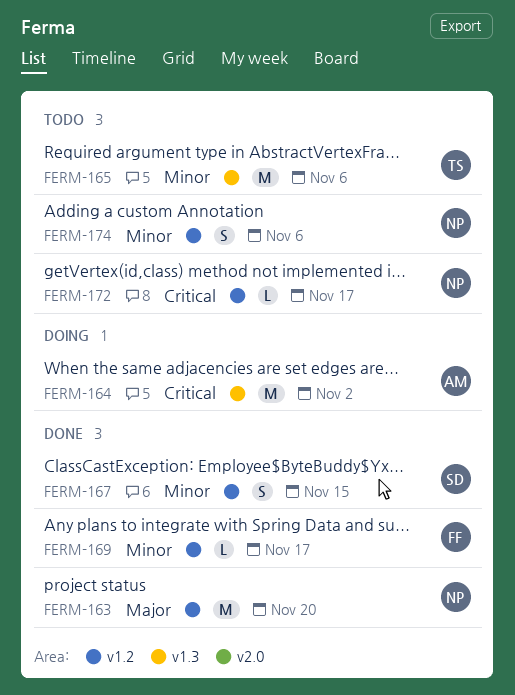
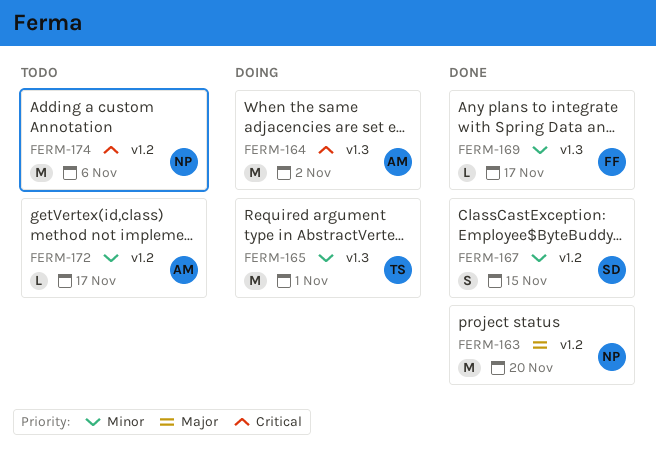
FERM-165, status: Todo -> Doing
FERM-165, due: Nov 6 -> Nov 1
FERM-169, label: v1.2 -> v1.3
FERM-172, owner: NP -> AM
FERM-172, priority: Critical -> Minor
FERM-174, priority: Minor -> Critical
FERM-174, estimate: S -> M

